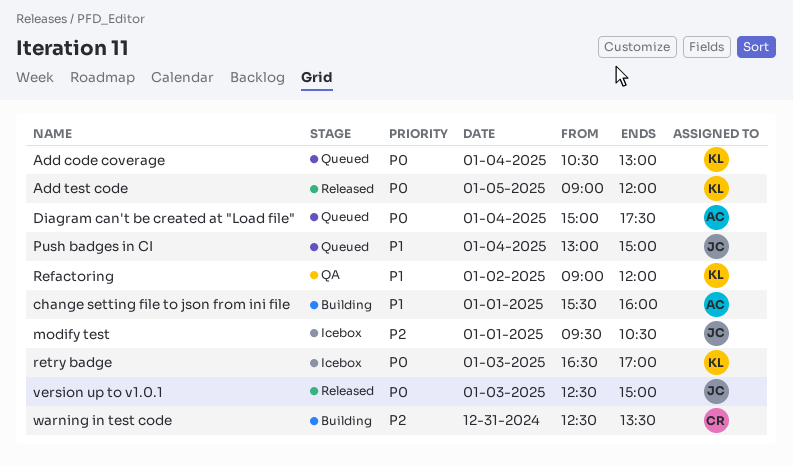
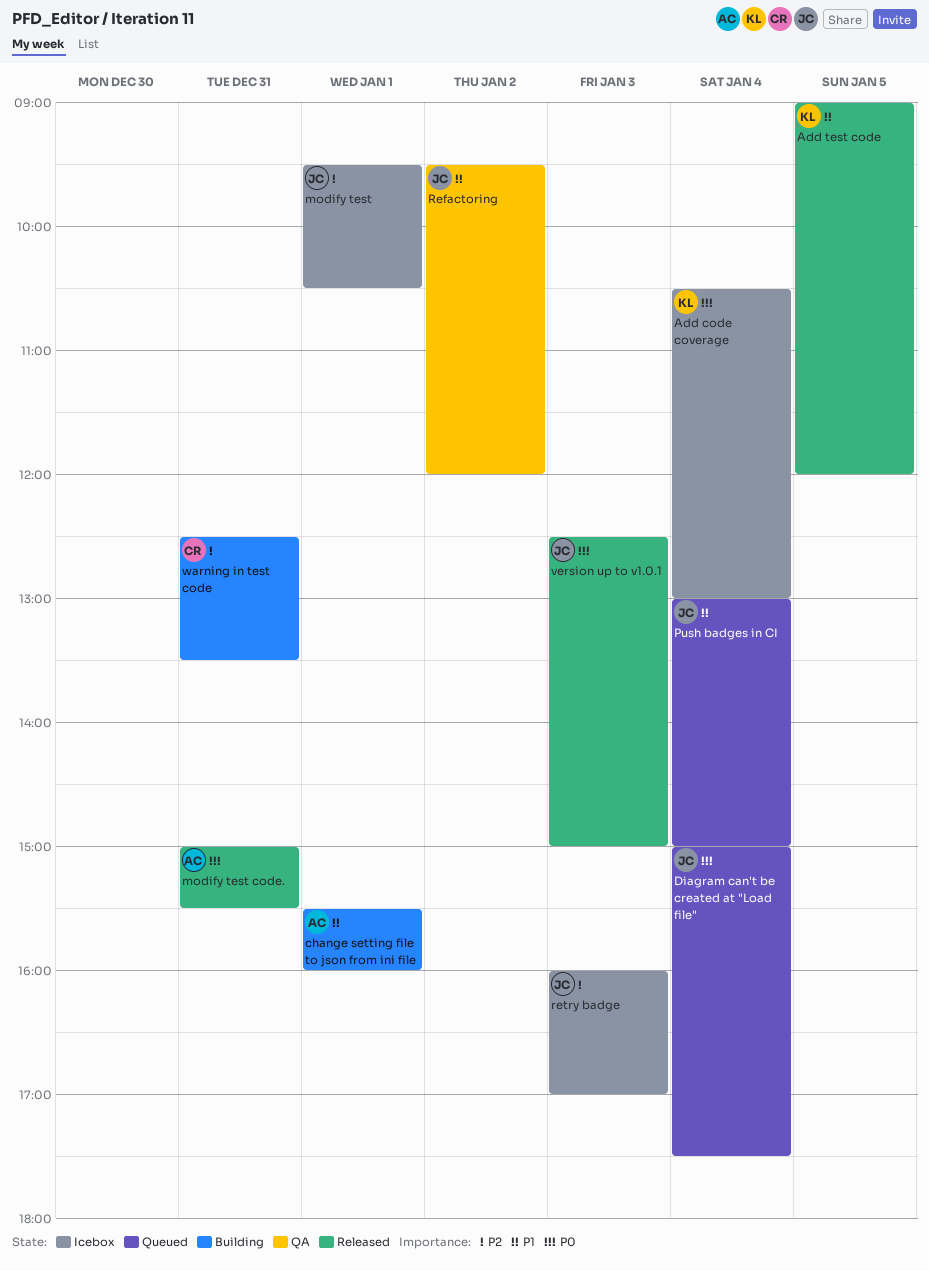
Add code coverage, status: Queued -> Icebox
Add test code, priority: P0 -> P1
Diagram can't be created at "Load file", owner: AC -> JC
modify test code.: none -> present
Refactoring, owner: KL -> JC
Refactoring, begins: 09:00 -> 09:30
retry badge, owner: KL -> JC
retry badge, priority: P0 -> P2
retry badge, begins: 16:30 -> 16:00

